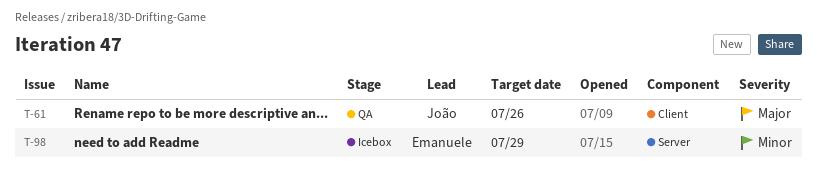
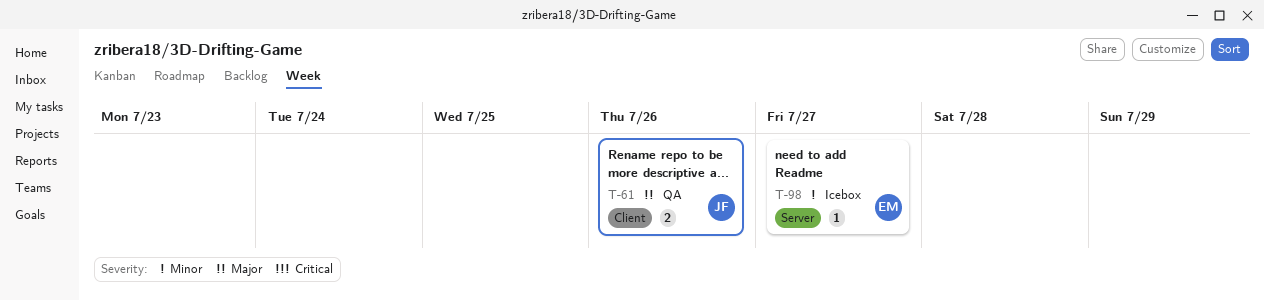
T-98, due: Jul 29 -> Jul 27

